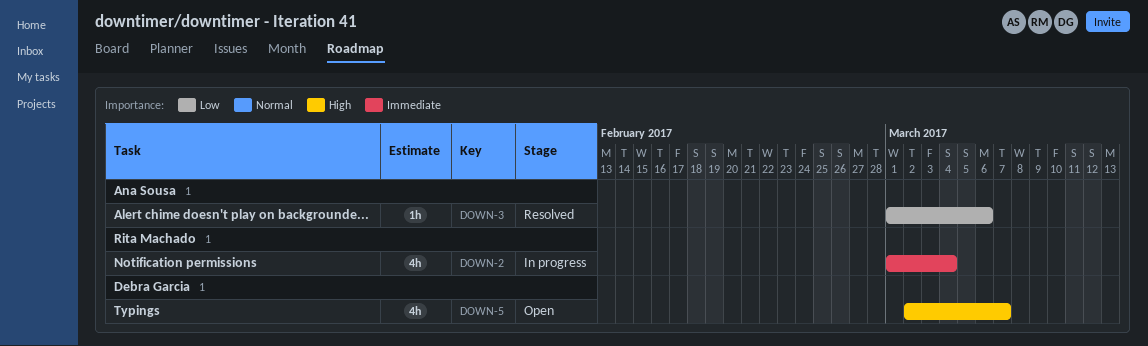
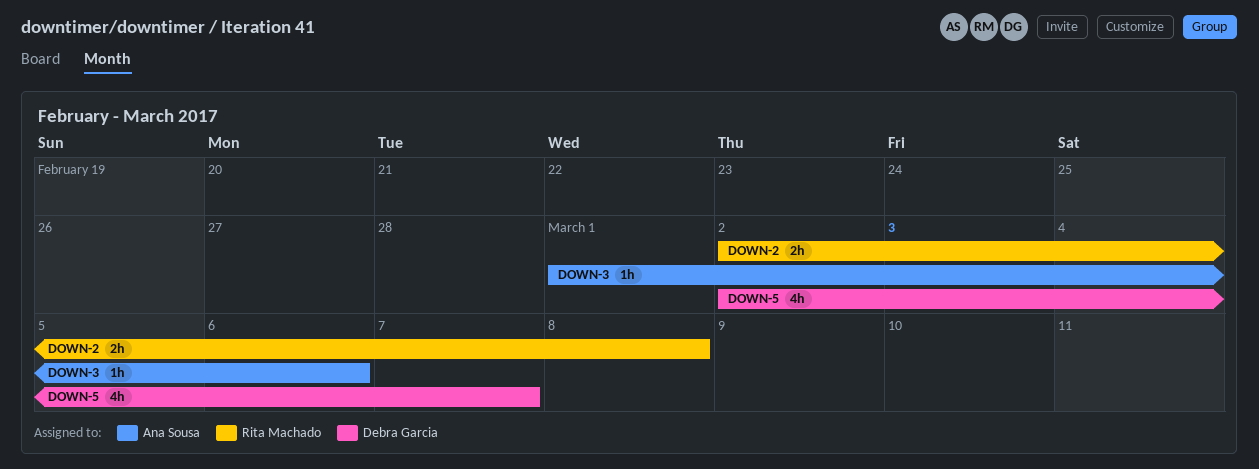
DOWN-2, estimate: 4h -> 2h
DOWN-2, start: Mar 1 -> Mar 2
DOWN-2, due: Mar 4 -> Mar 8

